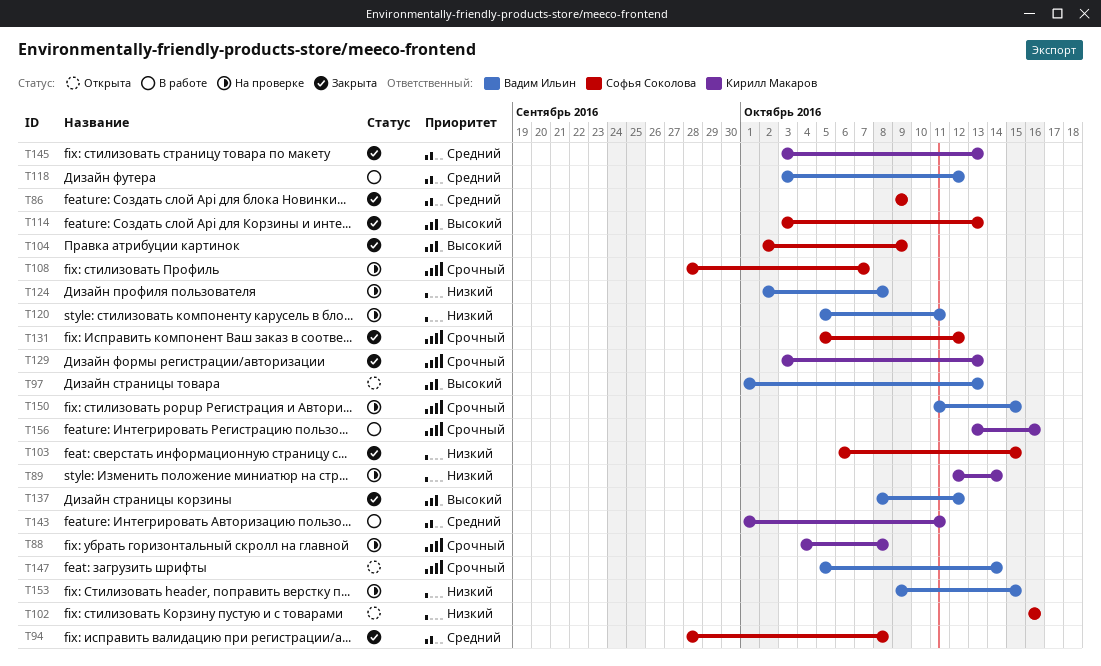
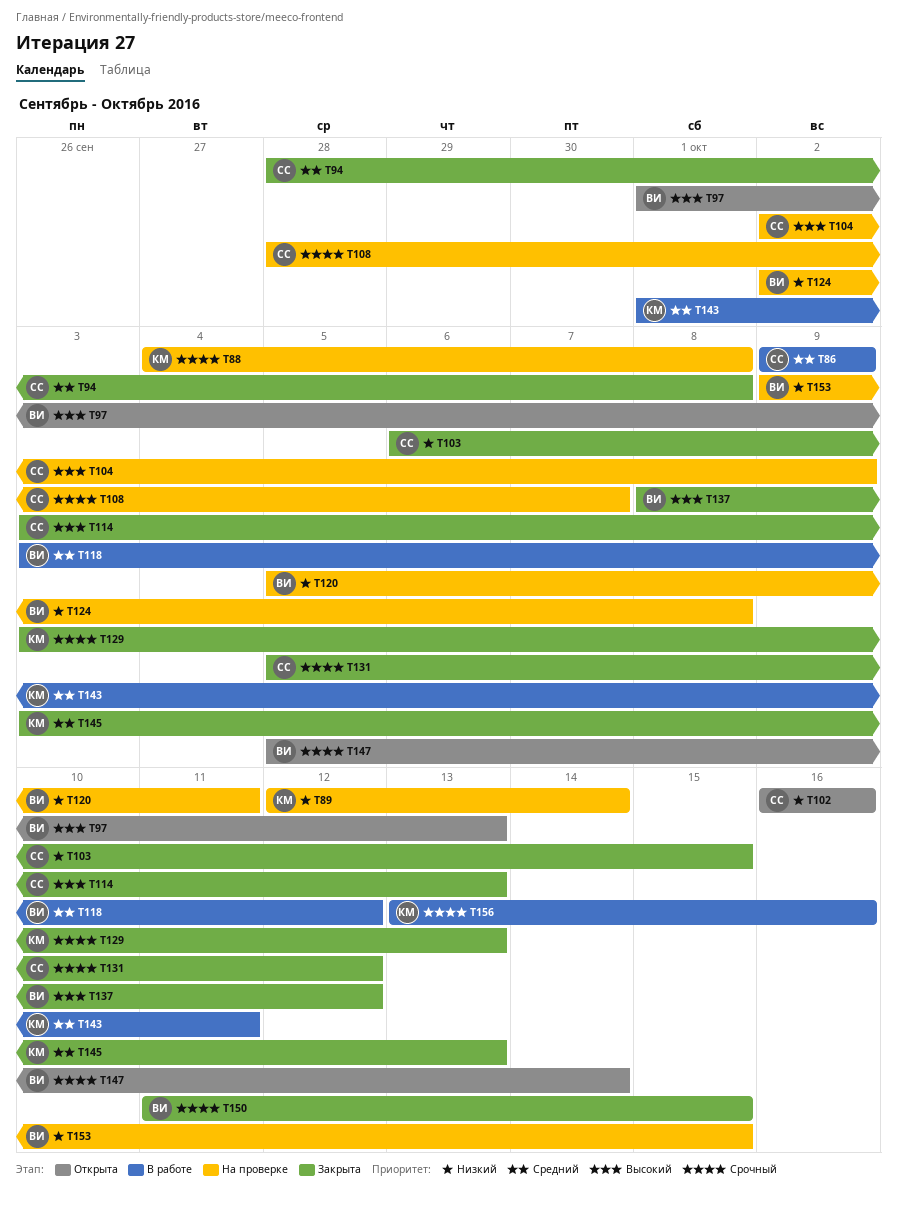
T86, status: Закрыта -> В работе
T104, status: Закрыта -> На проверке
T150, status: На проверке -> Закрыта

